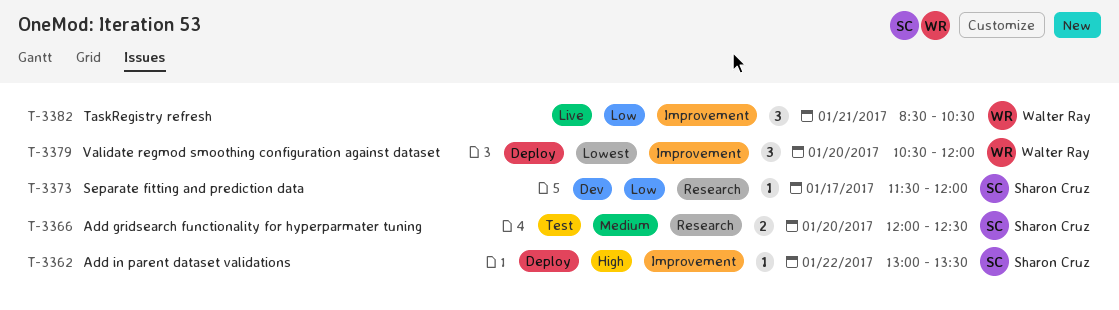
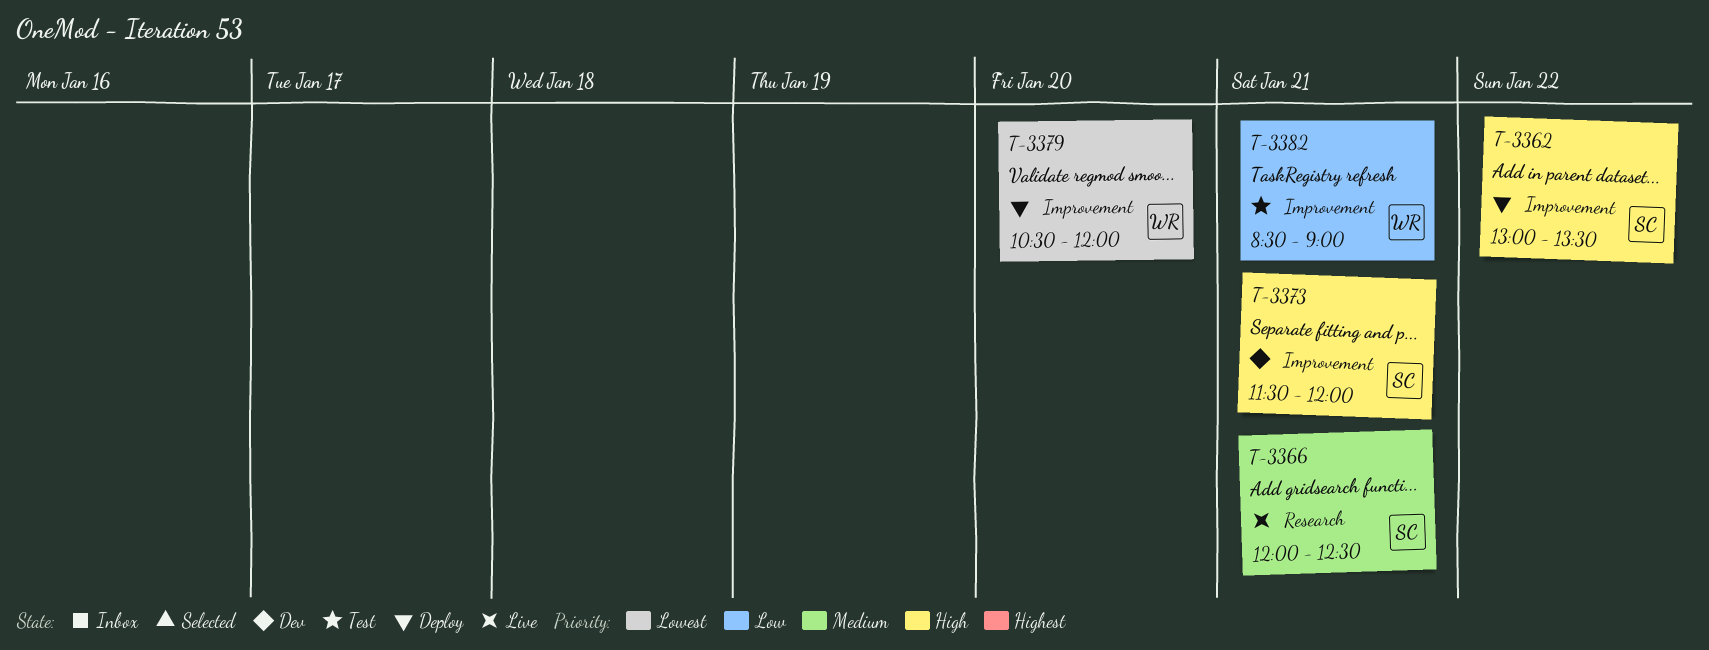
T-3366, status: Test -> Live
T-3366, day: Jan 20 -> Jan 21
T-3373, priority: Low -> High
T-3373, label: Research -> Improvement
T-3373, day: Jan 17 -> Jan 21
T-3382, status: Live -> Test
T-3382, ends: 10:30 -> 09:00

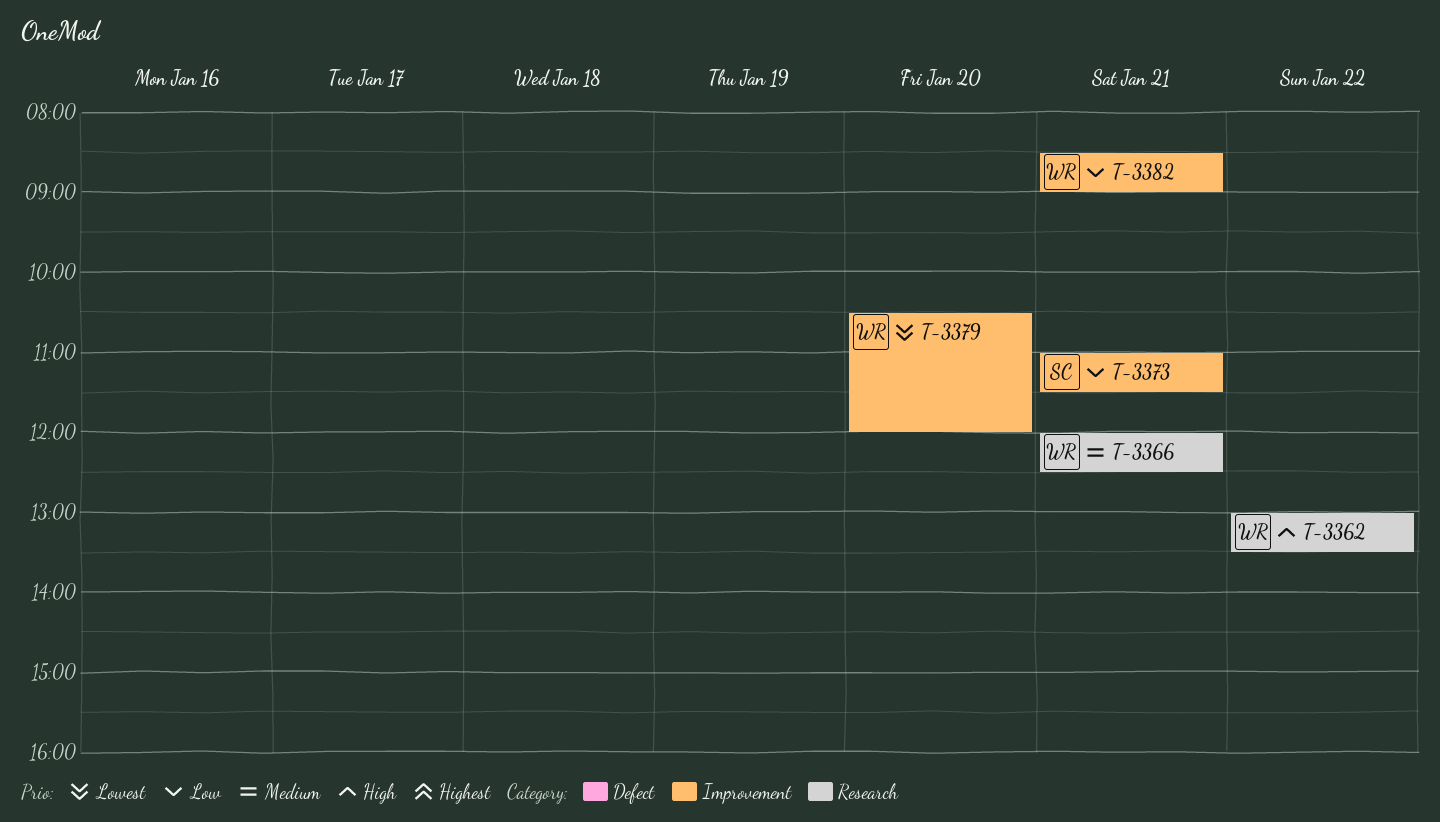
T-3362, owner: SC -> WR
T-3362, label: Improvement -> Research
T-3366, owner: SC -> WR
T-3373, priority: High -> Low
T-3373, begins: 11:30 -> 11:00
T-3373, ends: 12:00 -> 11:30

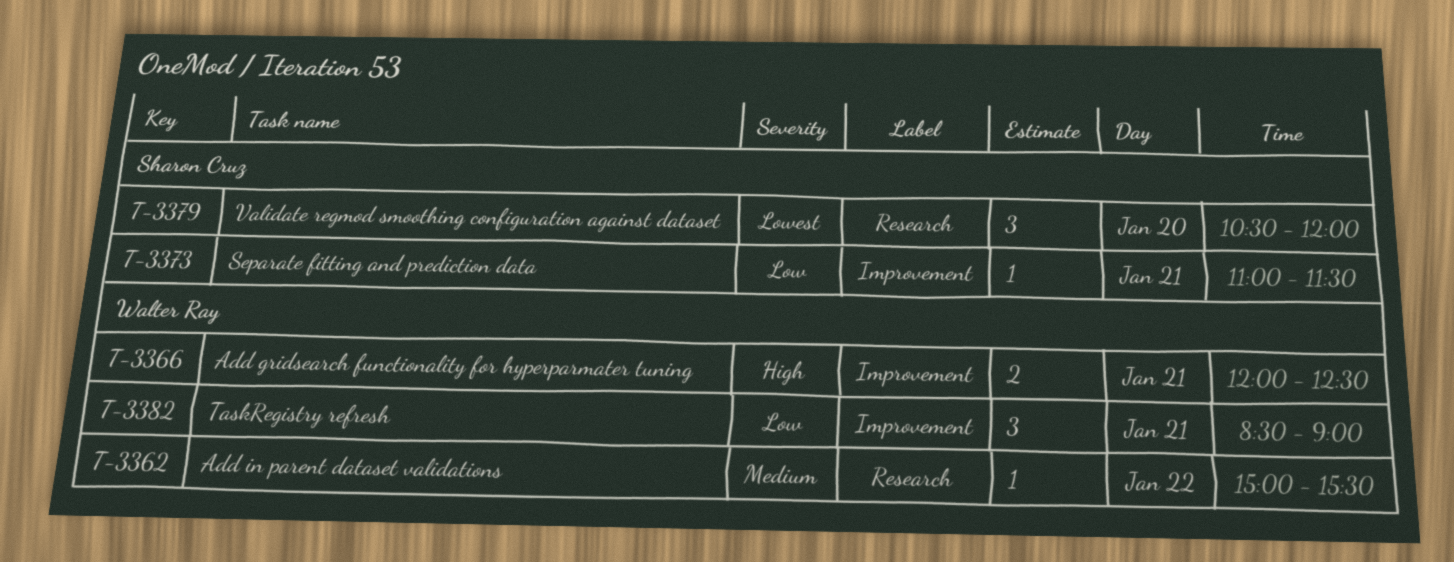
T-3362, priority: High -> Medium
T-3362, begins: 13:00 -> 15:00
T-3362, ends: 13:30 -> 15:30
T-3366, priority: Medium -> High
T-3366, label: Research -> Improvement
T-3379, owner: Walter Ray -> Sharon Cruz
T-3379, label: Improvement -> Research

